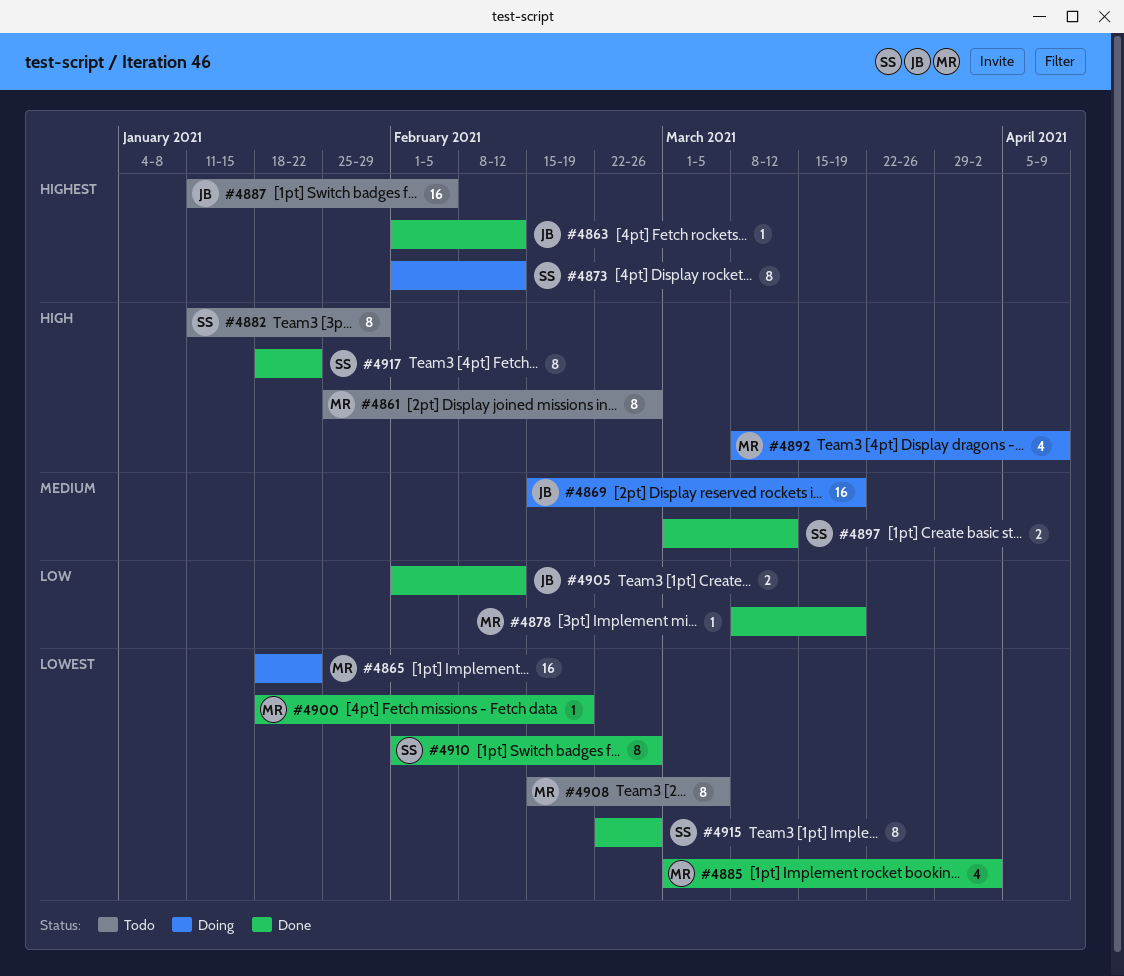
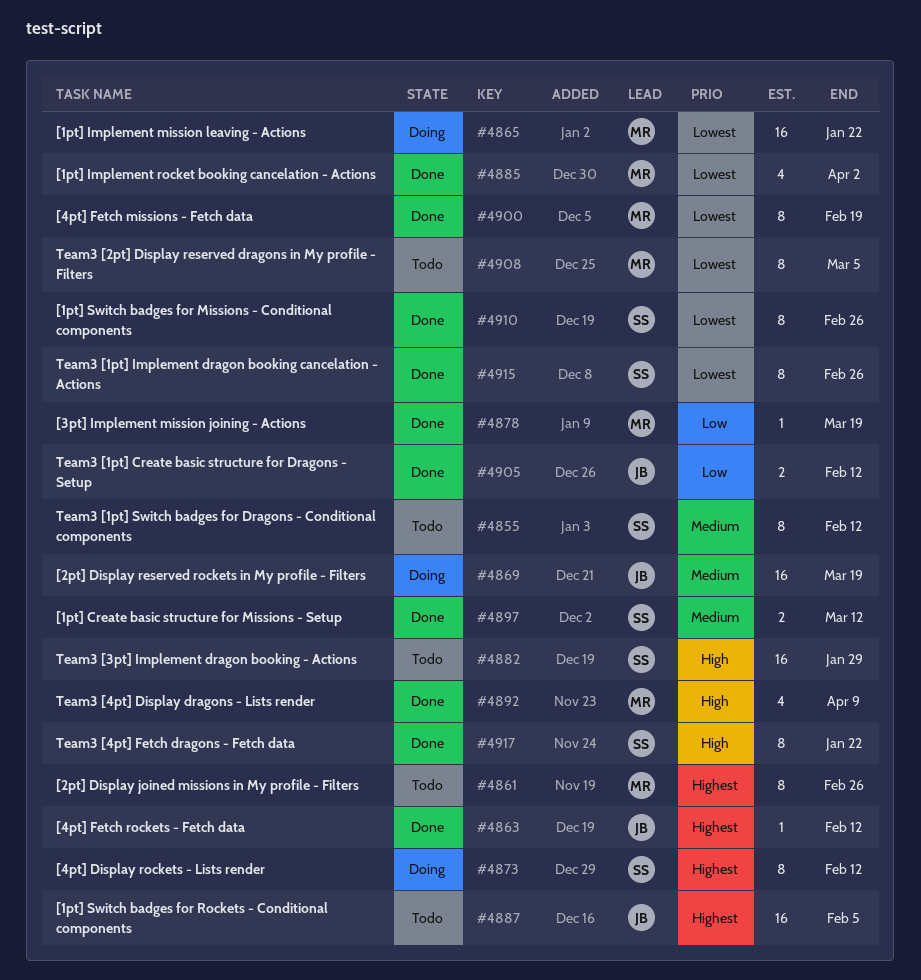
#4855: none -> present
#4861, priority: High -> Highest
#4882, estimate: 8 -> 16
#4892, status: Doing -> Done
#4900, estimate: 1 -> 8

